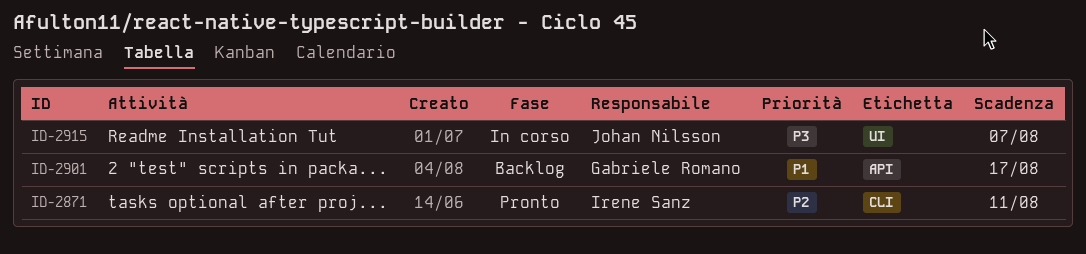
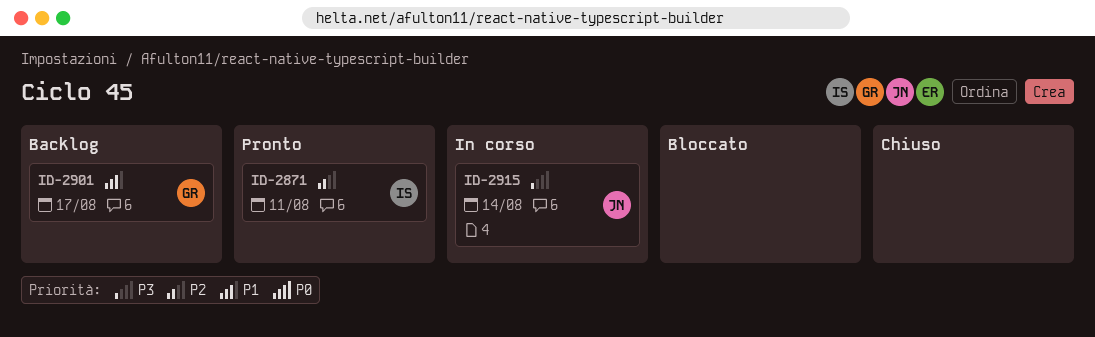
ID-2915, due: Aug 7 -> Aug 14

